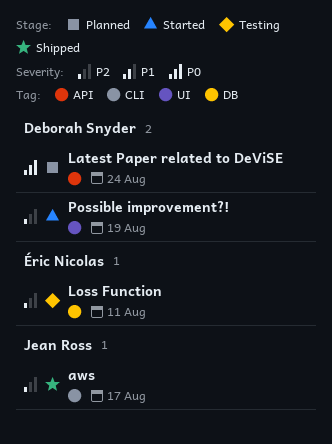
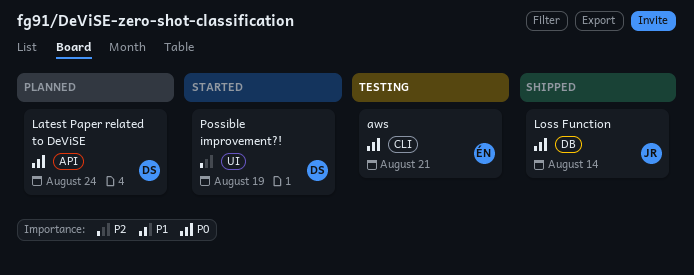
aws, status: Shipped -> Testing
aws, owner: Jean Ross -> Éric Nicolas
aws, priority: P2 -> P0
aws, due: Aug 17 -> Aug 21
Loss Function, status: Testing -> Shipped
Loss Function, owner: Éric Nicolas -> Jean Ross
Loss Function, priority: P2 -> P0
Loss Function, due: Aug 11 -> Aug 14

